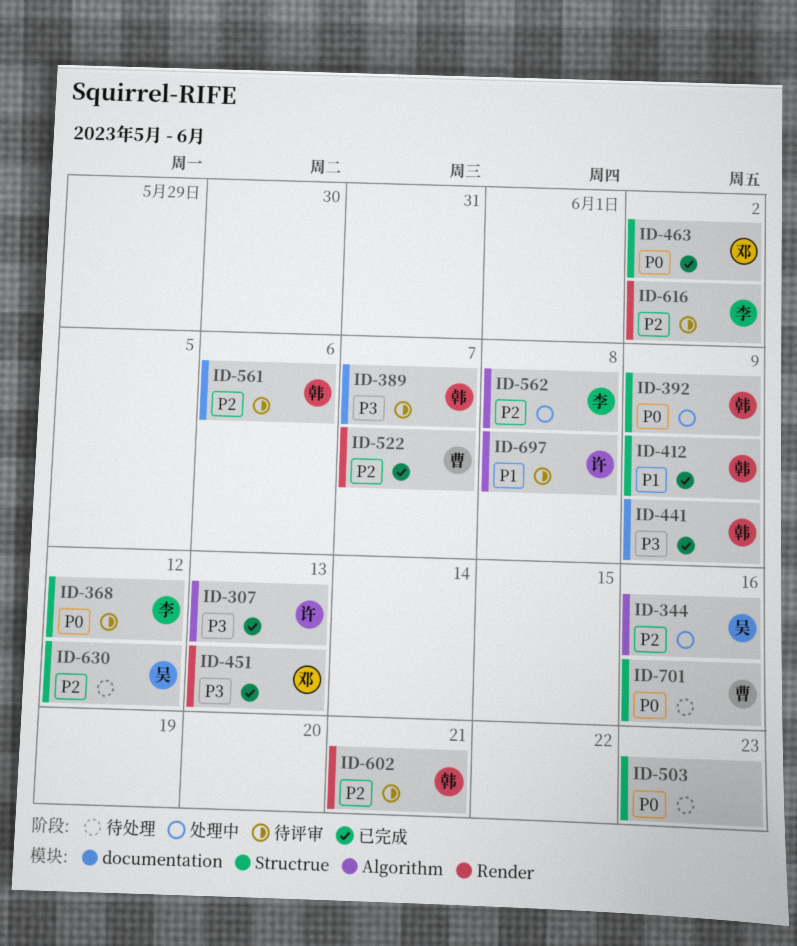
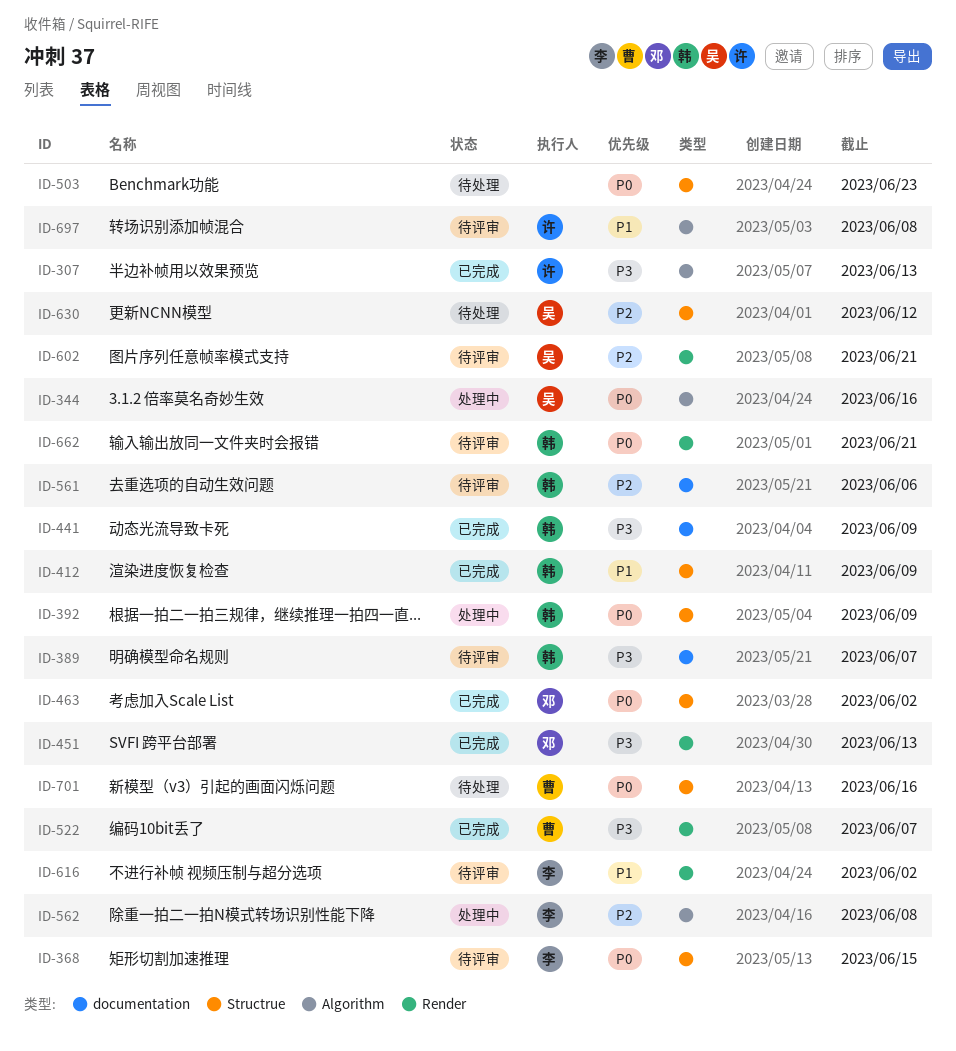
ID-344, priority: P2 -> P0
ID-368, due: Jun 12 -> Jun 15
ID-522, priority: P2 -> P3
ID-602, owner: 韩 -> 吴
ID-616, priority: P2 -> P1
ID-662: none -> present

